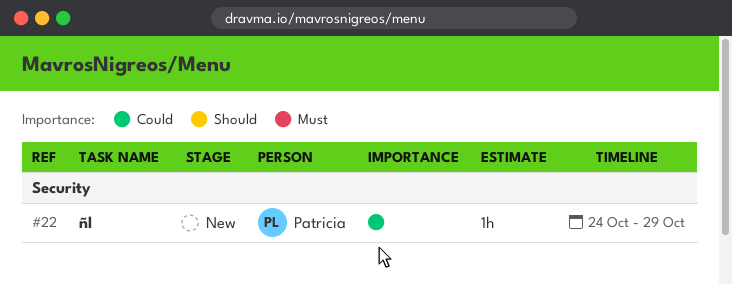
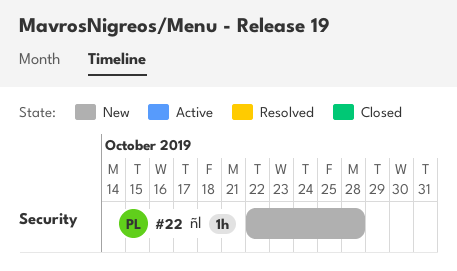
#22, start: Oct 24 -> Oct 22
#22, due: Oct 29 -> Oct 28

